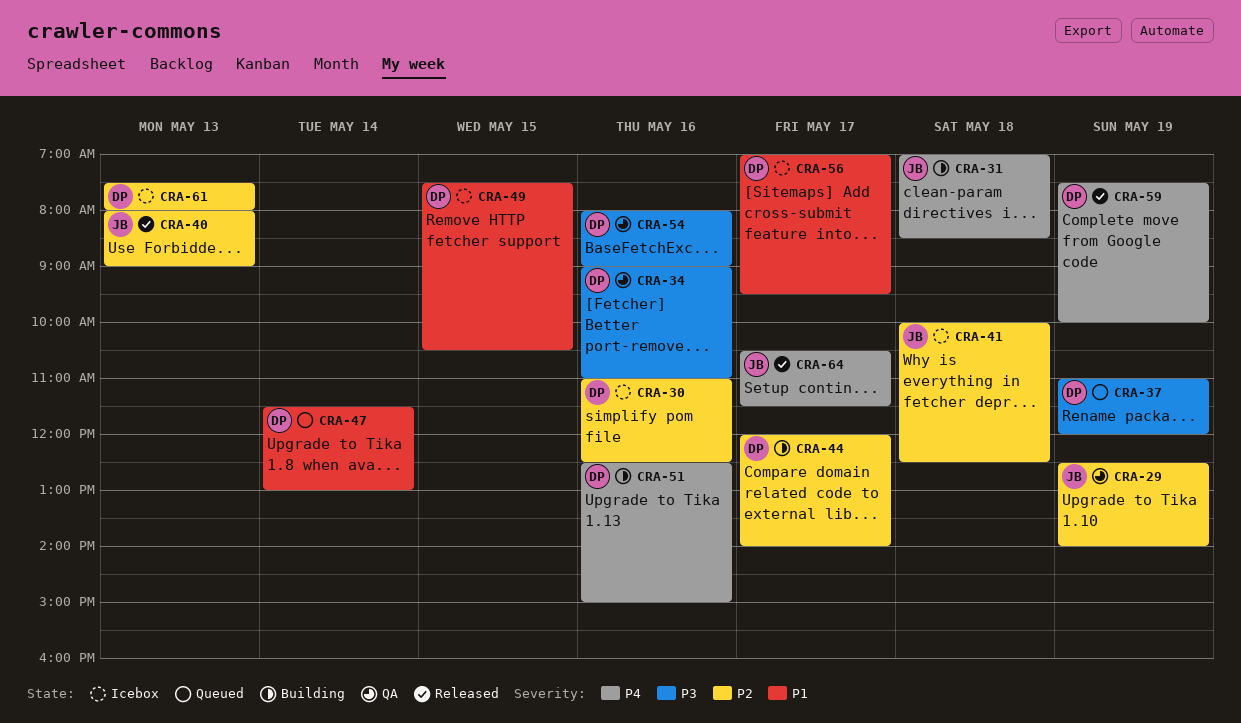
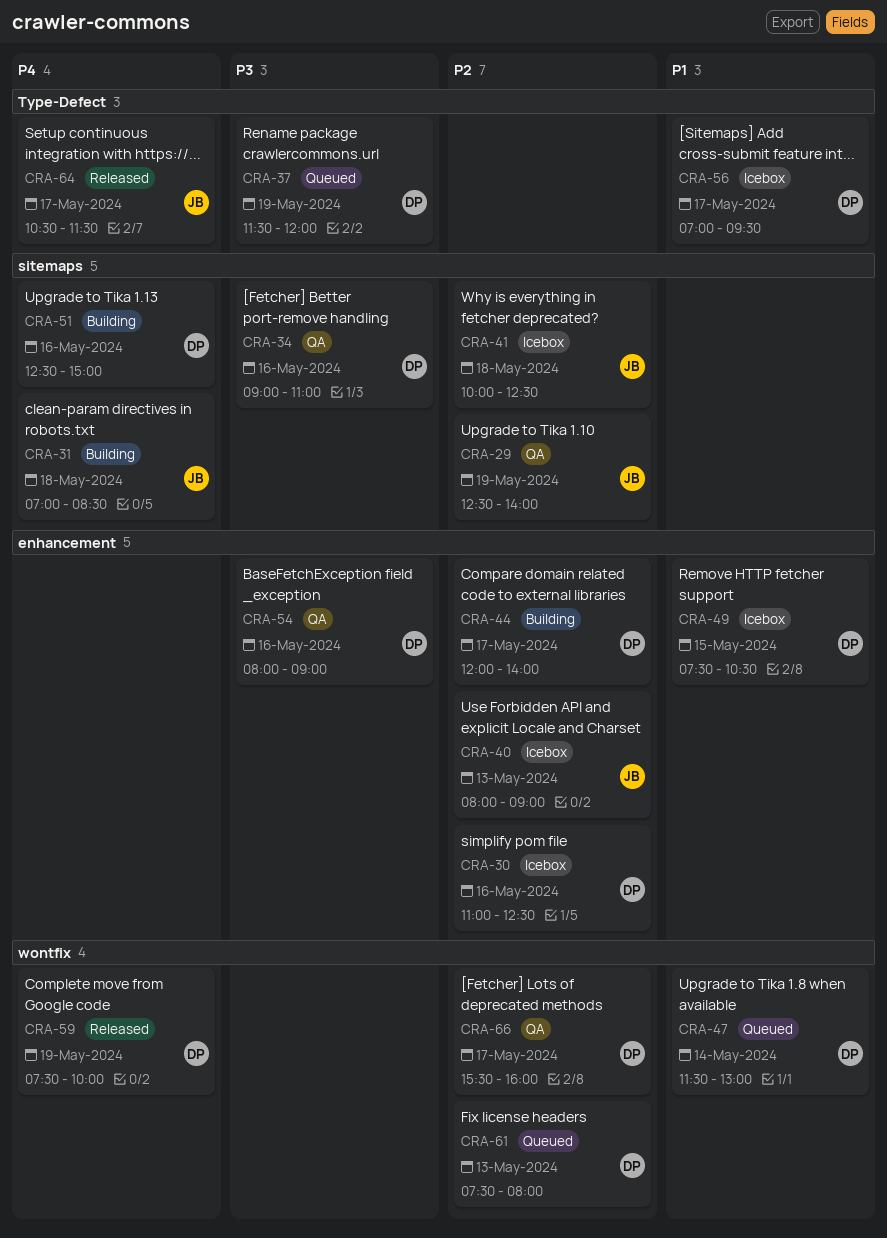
CRA-37, begins: 11:00 -> 11:30
CRA-40, status: Released -> Icebox
CRA-61, status: Icebox -> Queued
CRA-66: none -> present

